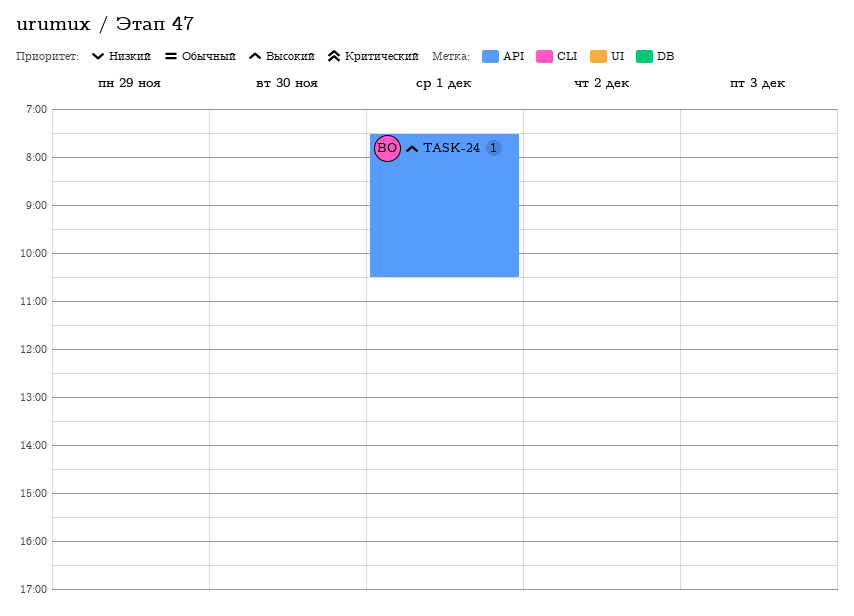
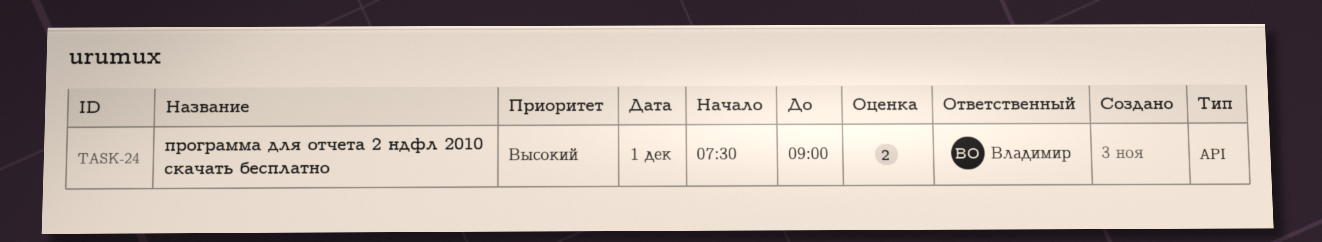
TASK-24, estimate: 1 -> 2
TASK-24, ends: 10:30 -> 09:00

